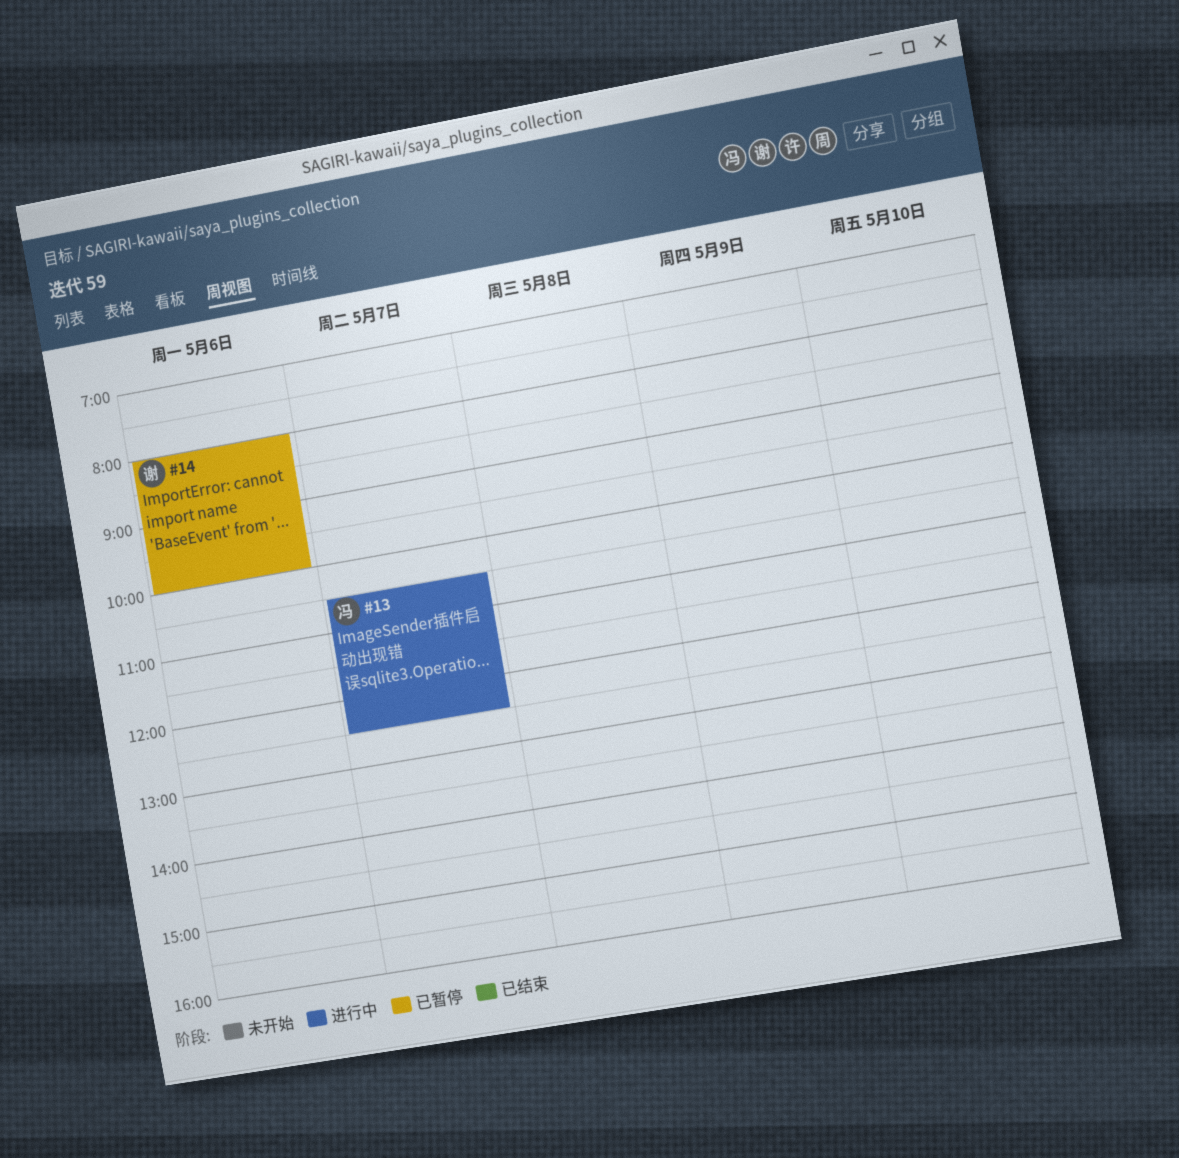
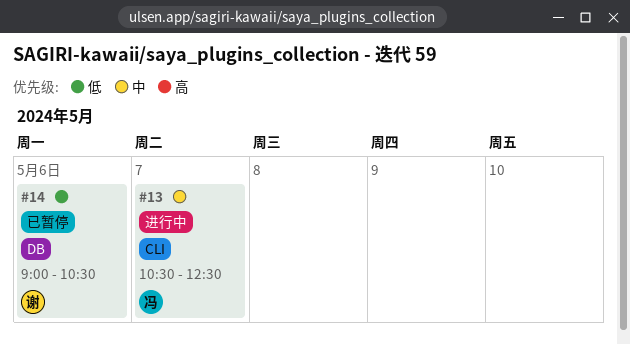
#14, begins: 08:00 -> 09:00
#14, ends: 10:00 -> 10:30

